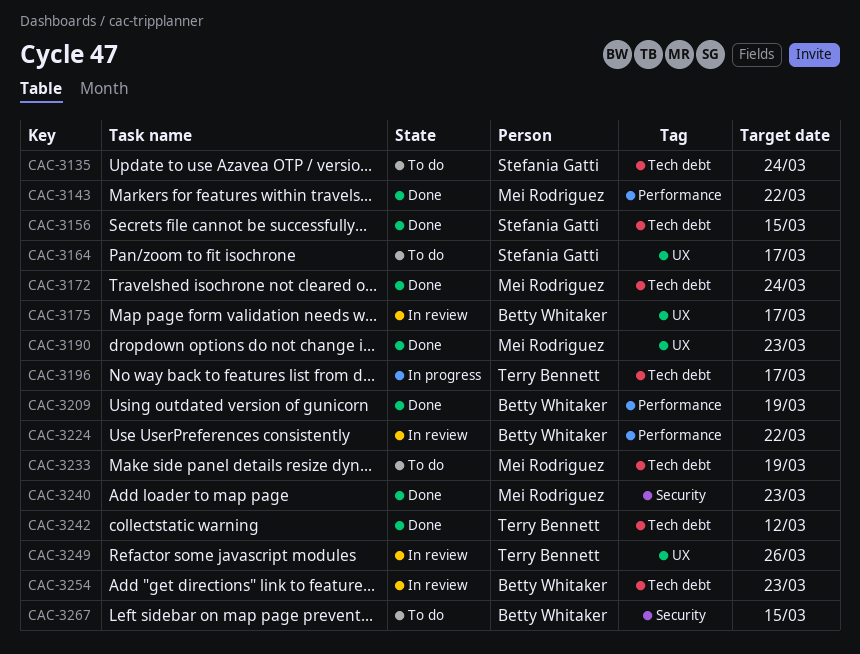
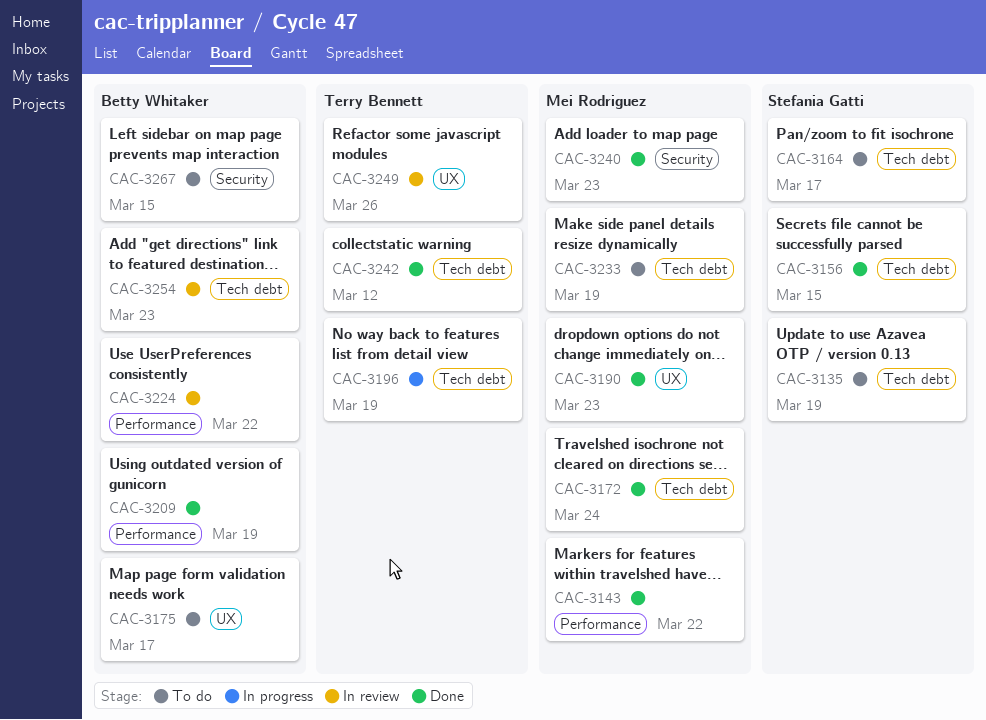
CAC-3135, due: Mar 24 -> Mar 19
CAC-3164, label: UX -> Tech debt
CAC-3175, status: In review -> To do
CAC-3196, due: Mar 17 -> Mar 19

